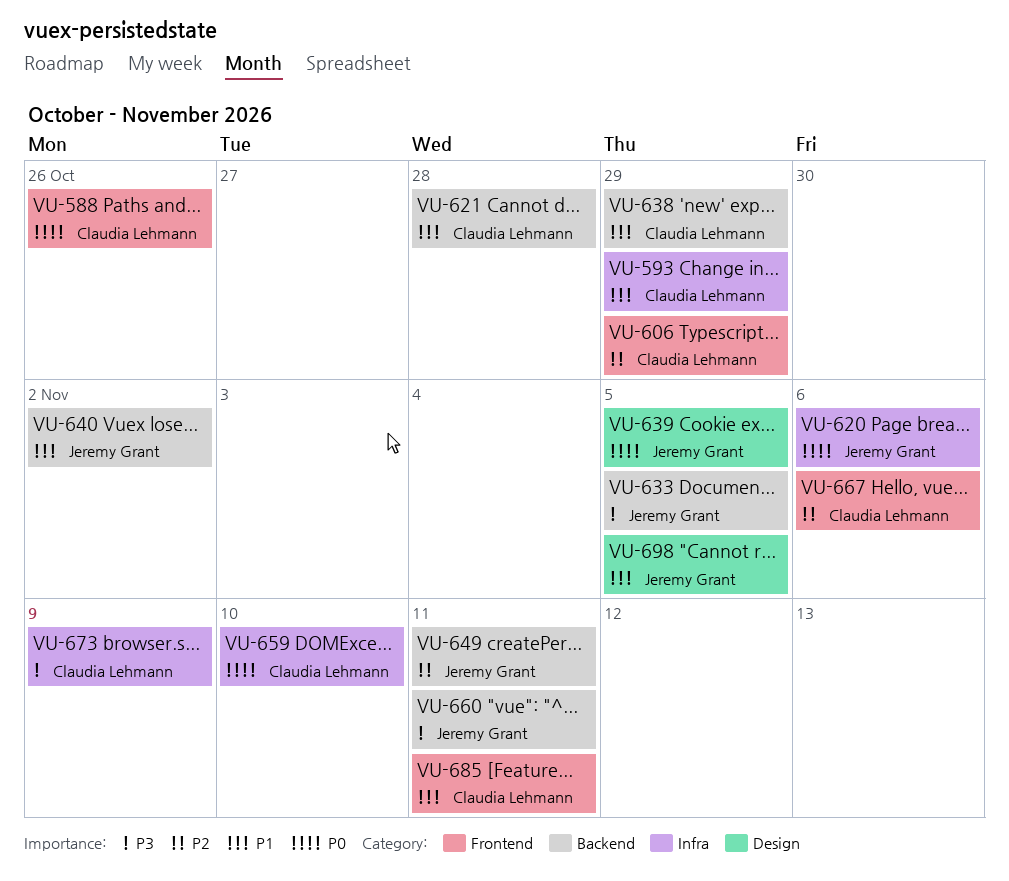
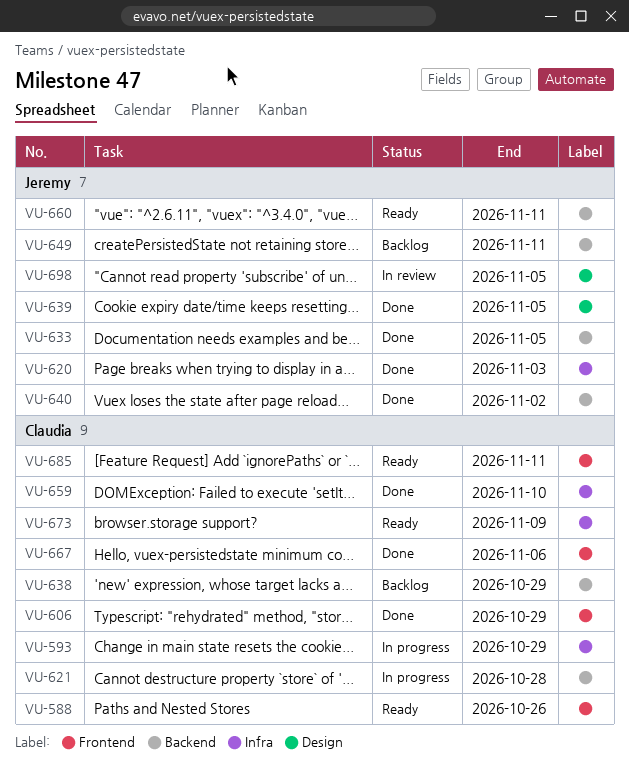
VU-620, due: Nov 6 -> Nov 3

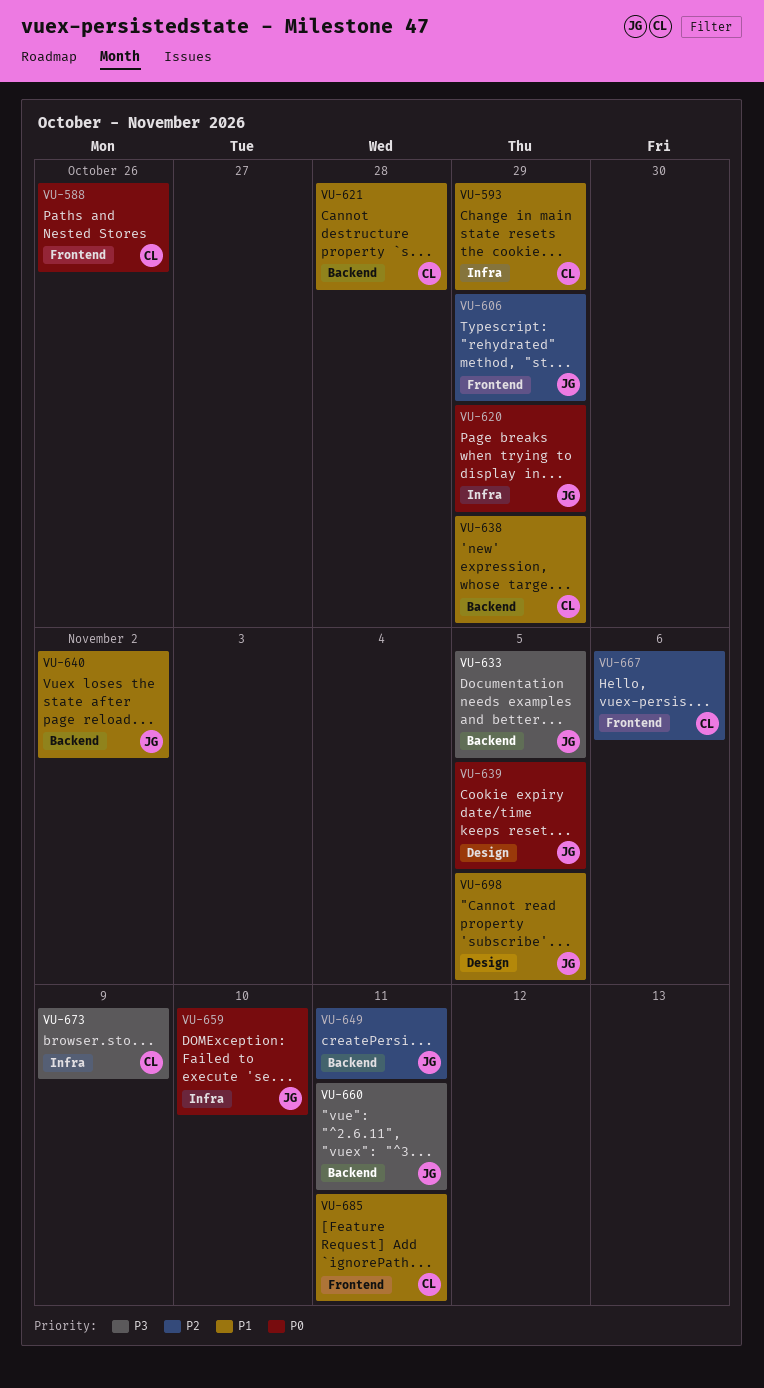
VU-606, owner: Claudia -> Jeremy
VU-620, due: Nov 3 -> Oct 29
VU-659, owner: Claudia -> Jeremy

